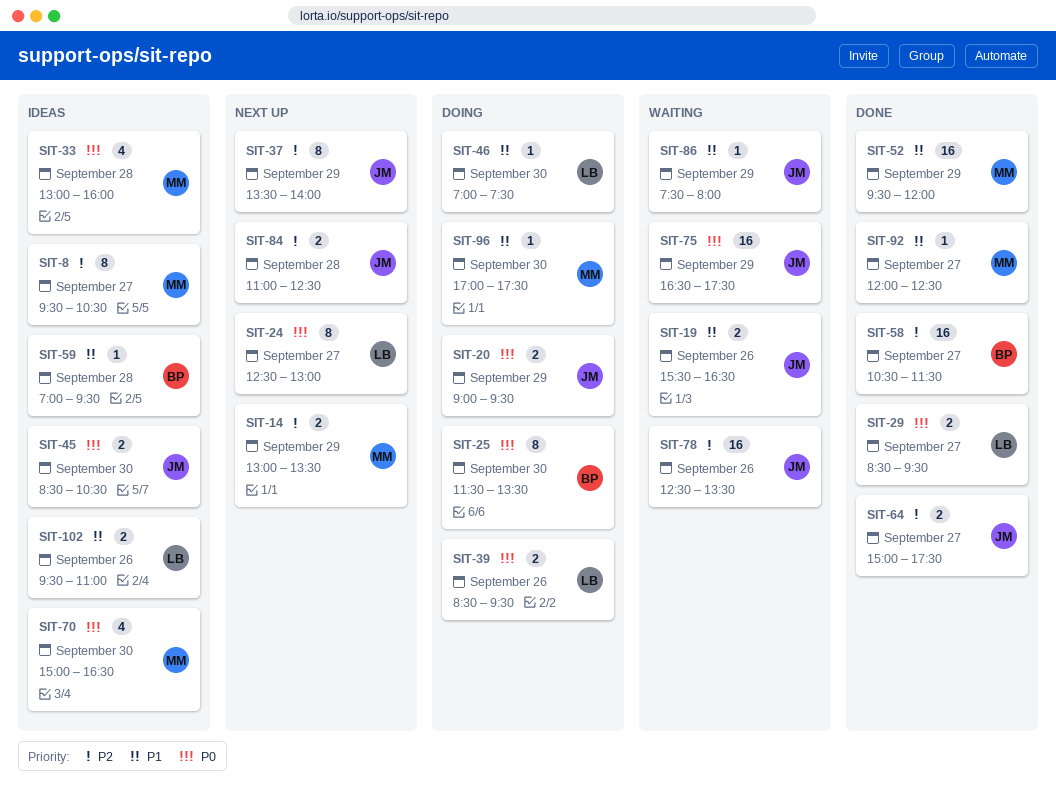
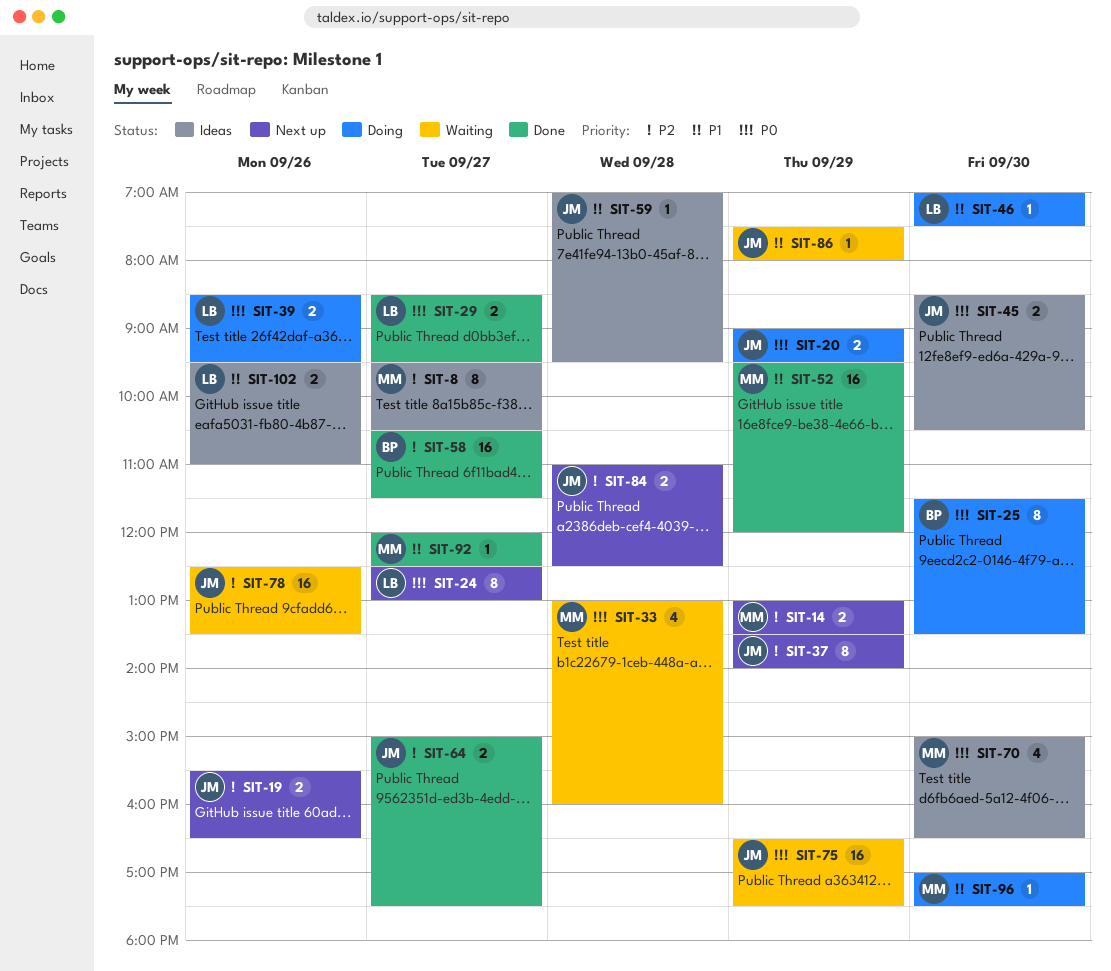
SIT-19, status: Waiting -> Next up
SIT-19, priority: P1 -> P2
SIT-33, status: Ideas -> Waiting
SIT-59, owner: BP -> JM

